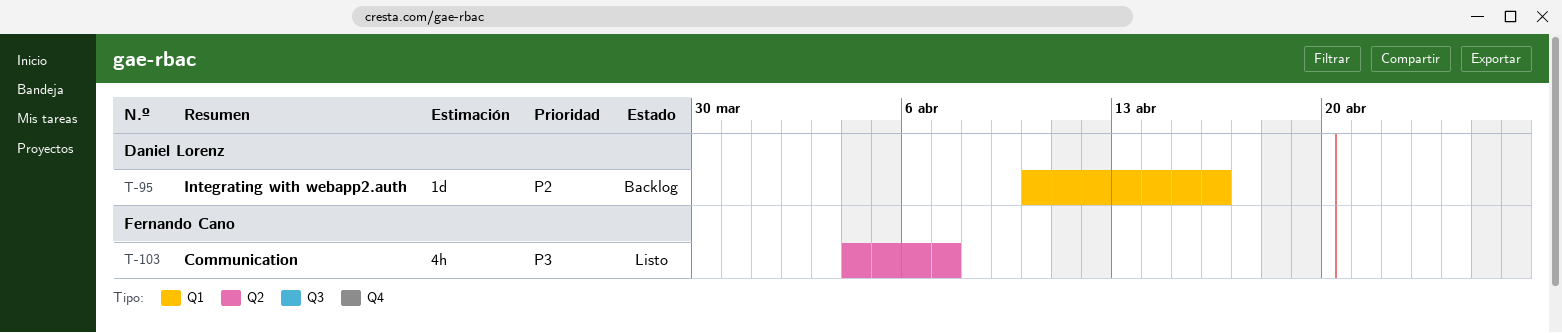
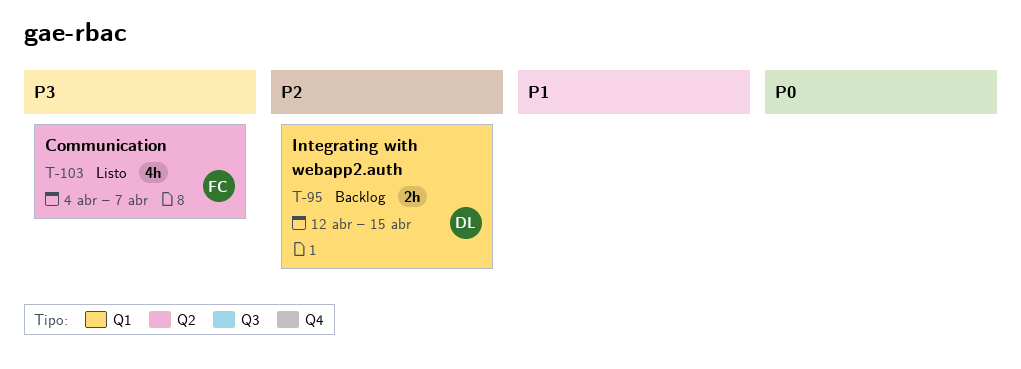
T-95, estimate: 1d -> 2h
T-95, start: Apr 10 -> Apr 12
T-95, due: Apr 16 -> Apr 15

